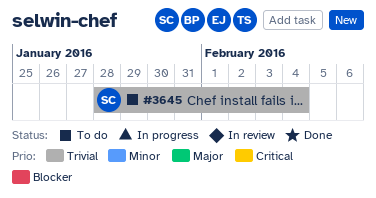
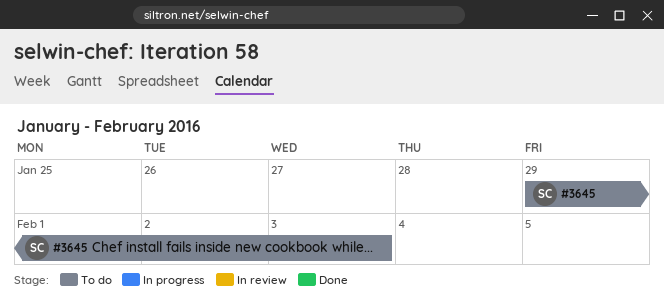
#3645, start: Jan 28 -> Jan 29
#3645, due: Feb 4 -> Feb 3

